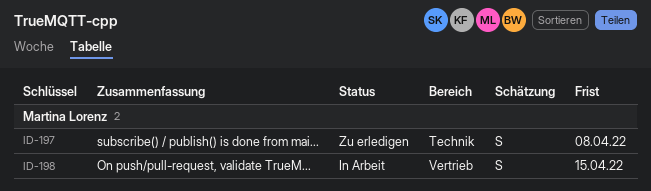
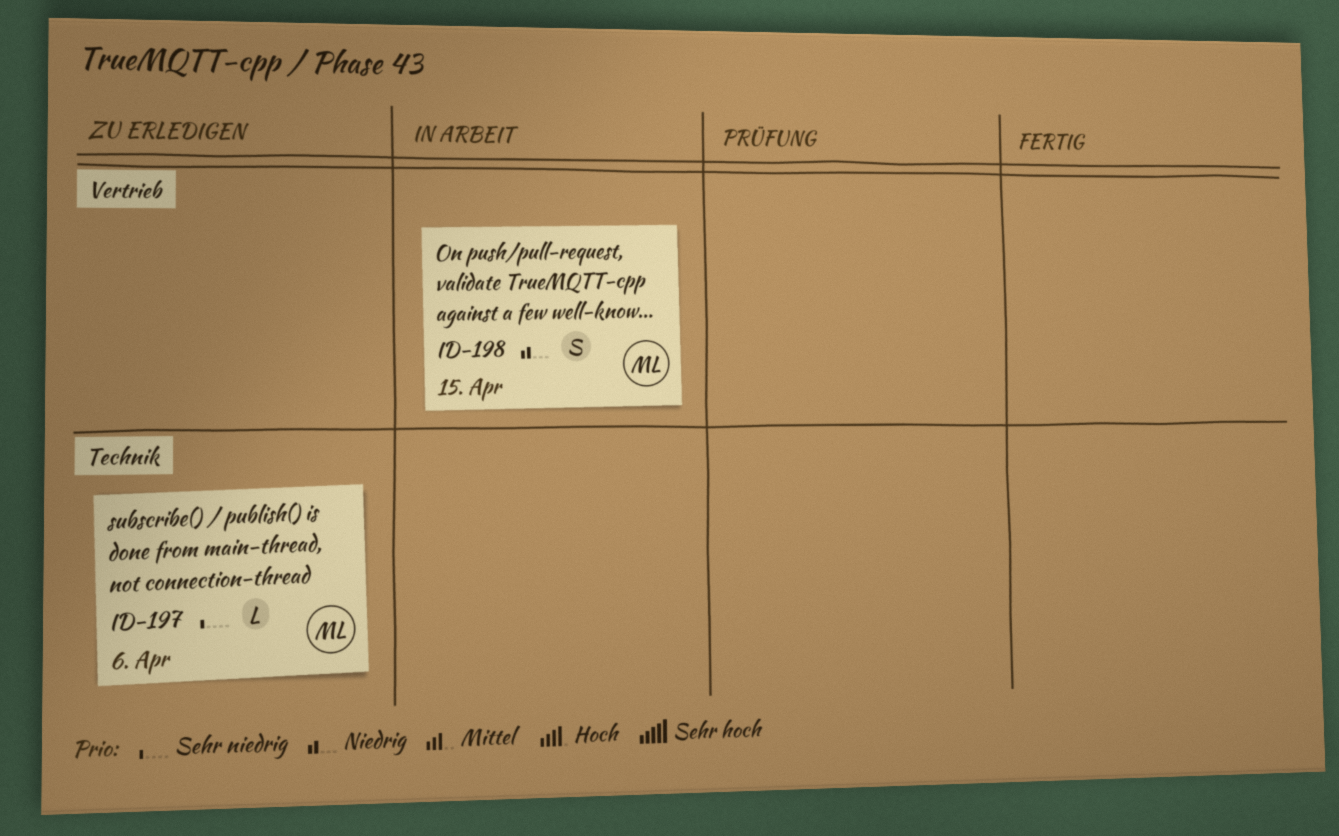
ID-197, estimate: S -> L
ID-197, due: Apr 8 -> Apr 6

